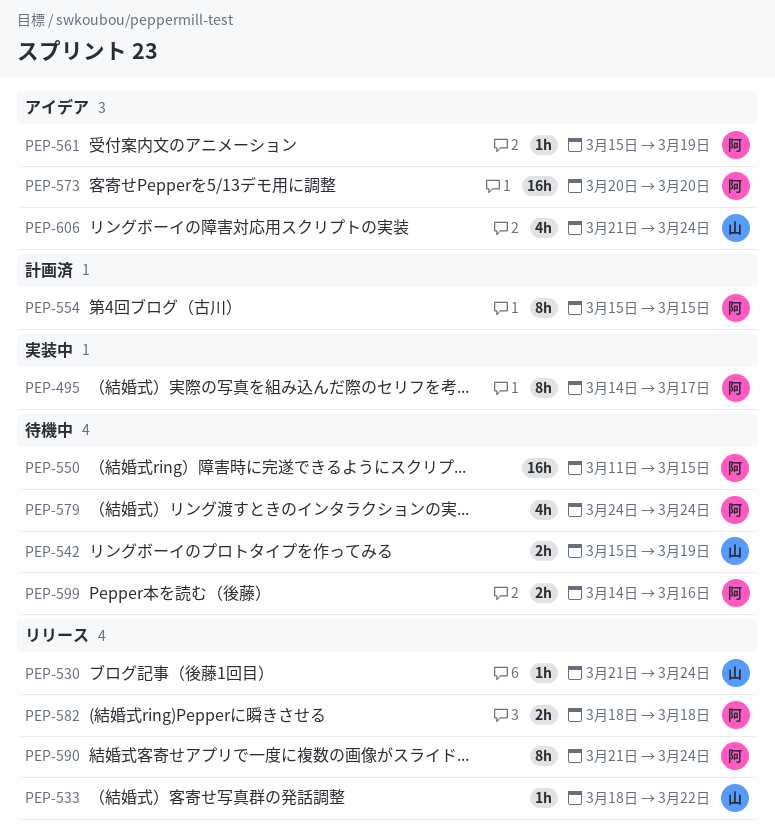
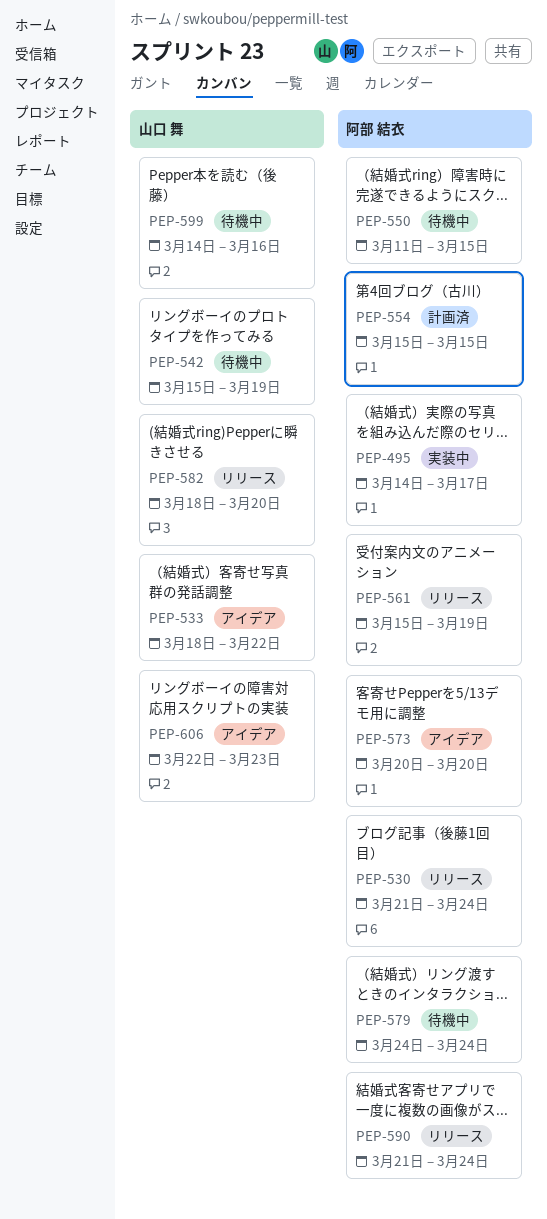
PEP-530, owner: 山口 舞 -> 阿部 結衣
PEP-533, status: リリース -> アイデア
PEP-561, status: アイデア -> リリース
PEP-582, owner: 阿部 結衣 -> 山口 舞
PEP-582, due: Mar 18 -> Mar 20
PEP-599, owner: 阿部 結衣 -> 山口 舞
PEP-606, start: Mar 21 -> Mar 22
PEP-606, due: Mar 24 -> Mar 23

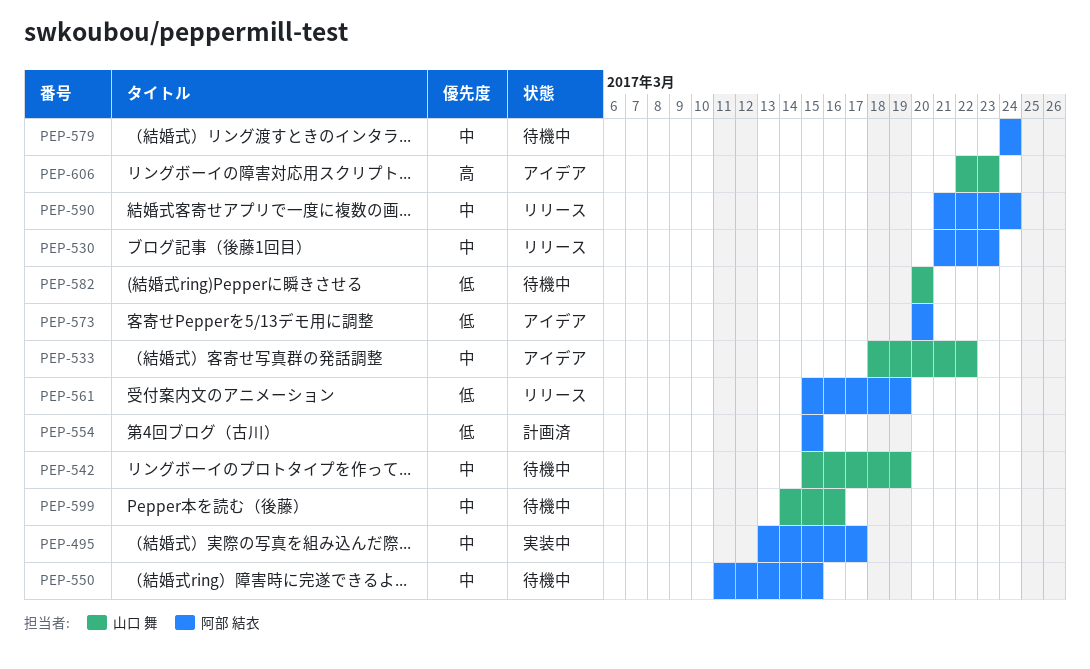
PEP-495, start: Mar 14 -> Mar 13
PEP-530, due: Mar 24 -> Mar 23
PEP-582, status: リリース -> 待機中
PEP-582, start: Mar 18 -> Mar 20

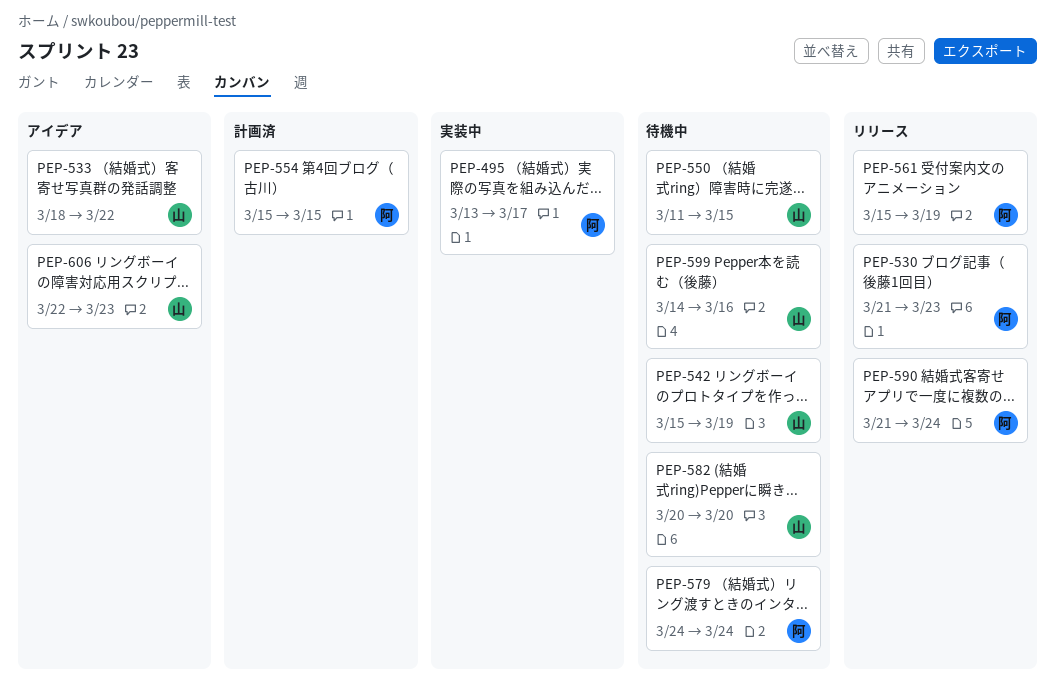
PEP-550, owner: 阿部 結衣 -> 山口 舞
PEP-573: present -> none

